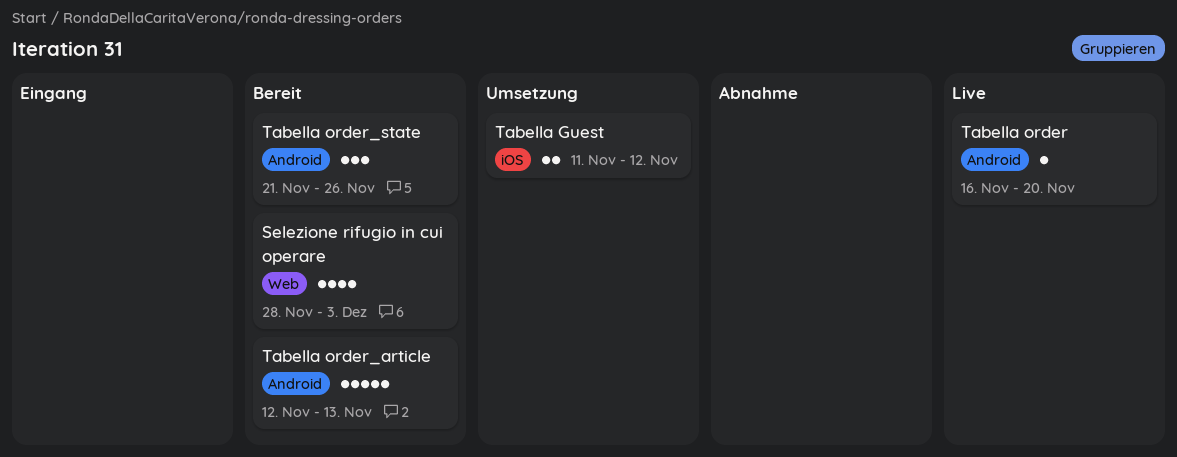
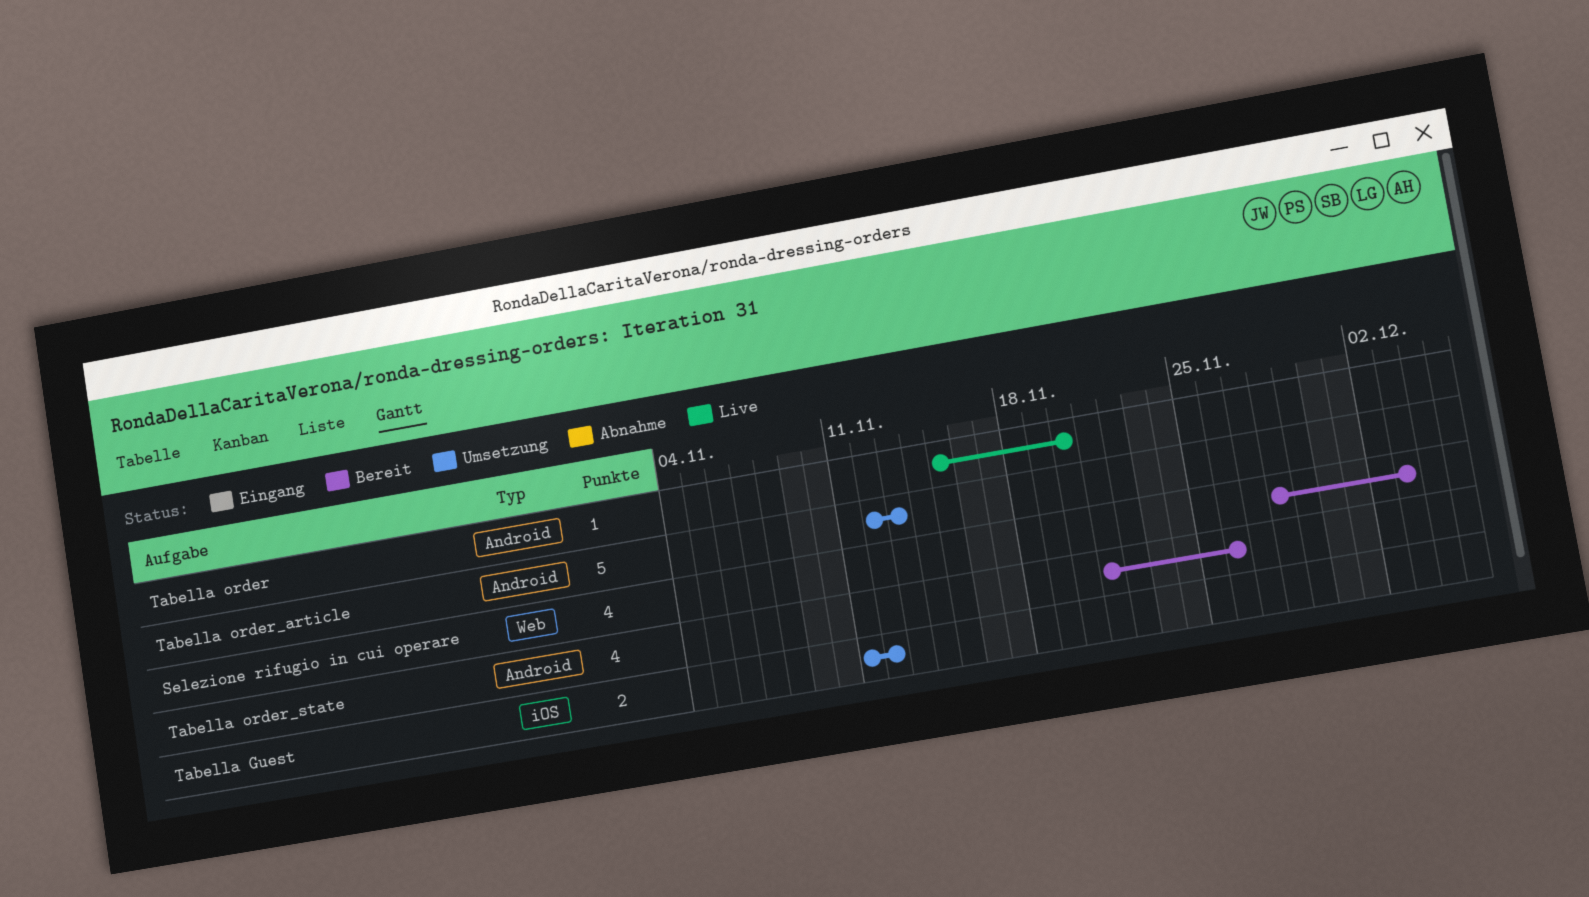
Tabella order, start: Nov 16 -> Nov 15
Tabella order_article, status: Bereit -> Umsetzung
Tabella order_state, estimate: 3 -> 4

